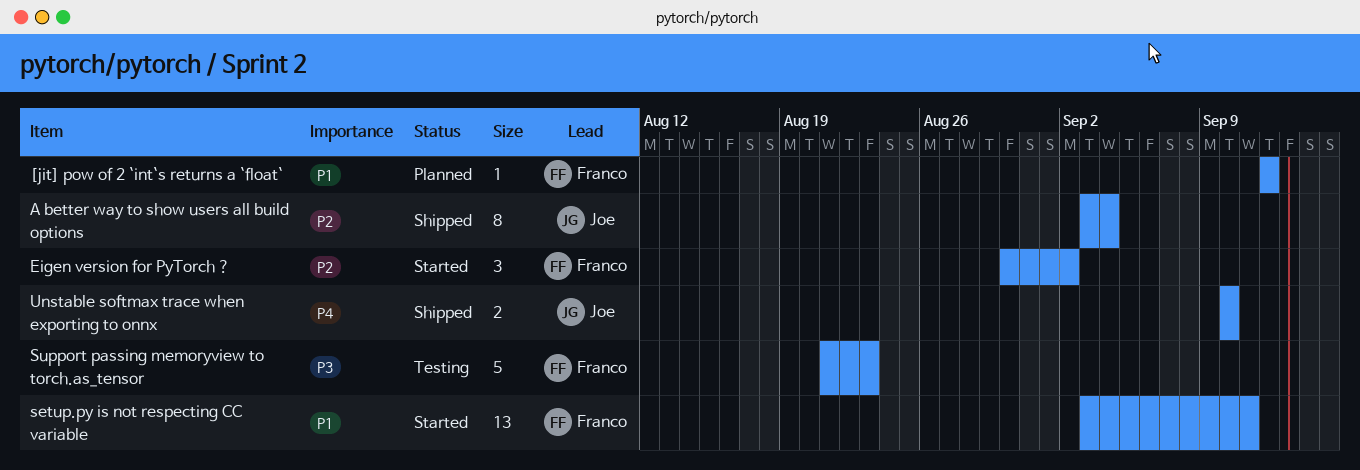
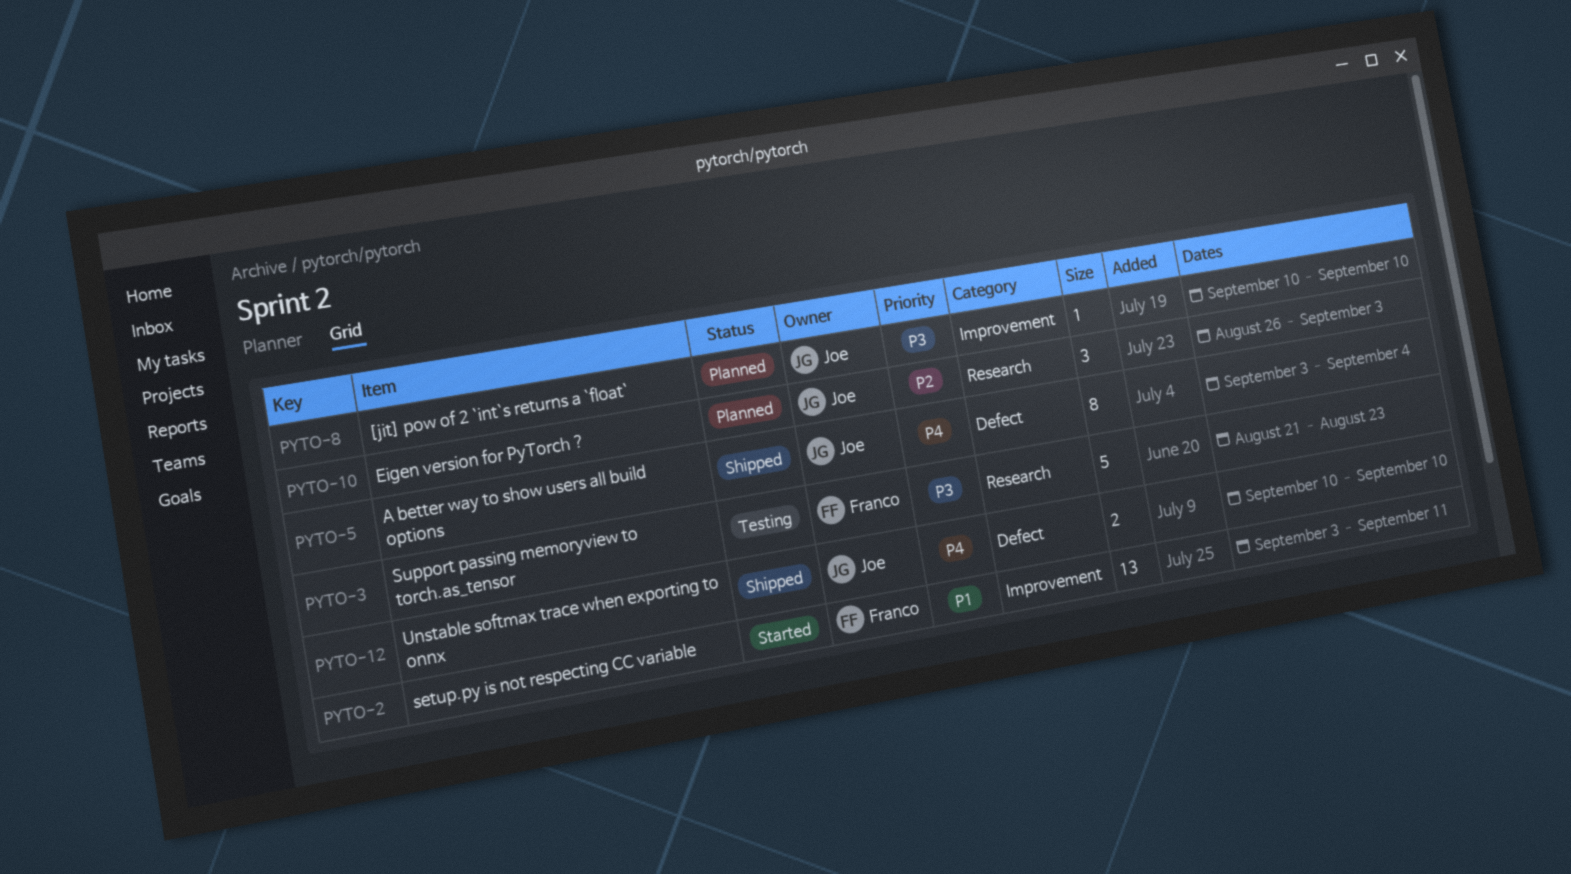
[jit] pow of 2 `int`s returns a `float`, owner: Franco -> Joe
[jit] pow of 2 `int`s returns a `float`, priority: P1 -> P3
[jit] pow of 2 `int`s returns a `float`, start: Sep 12 -> Sep 10
[jit] pow of 2 `int`s returns a `float`, due: Sep 12 -> Sep 10
A better way to show users all build options, priority: P2 -> P4
Eigen version for PyTorch ?, status: Started -> Planned
Eigen version for PyTorch ?, owner: Franco -> Joe
Eigen version for PyTorch ?, start: Aug 30 -> Aug 26
Eigen version for PyTorch ?, due: Sep 2 -> Sep 3

